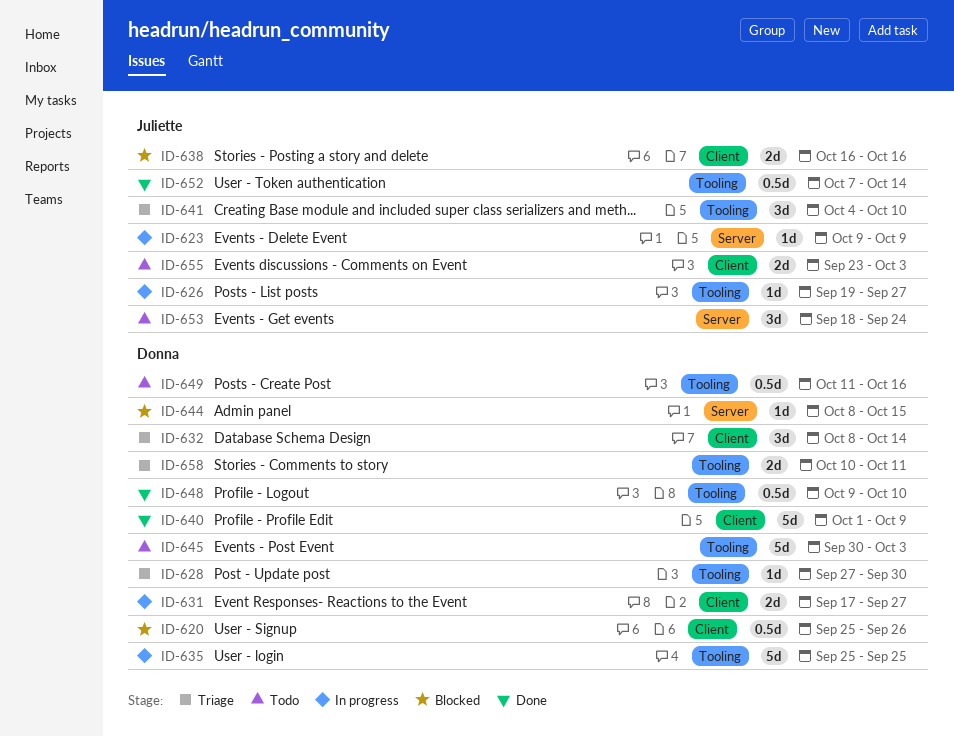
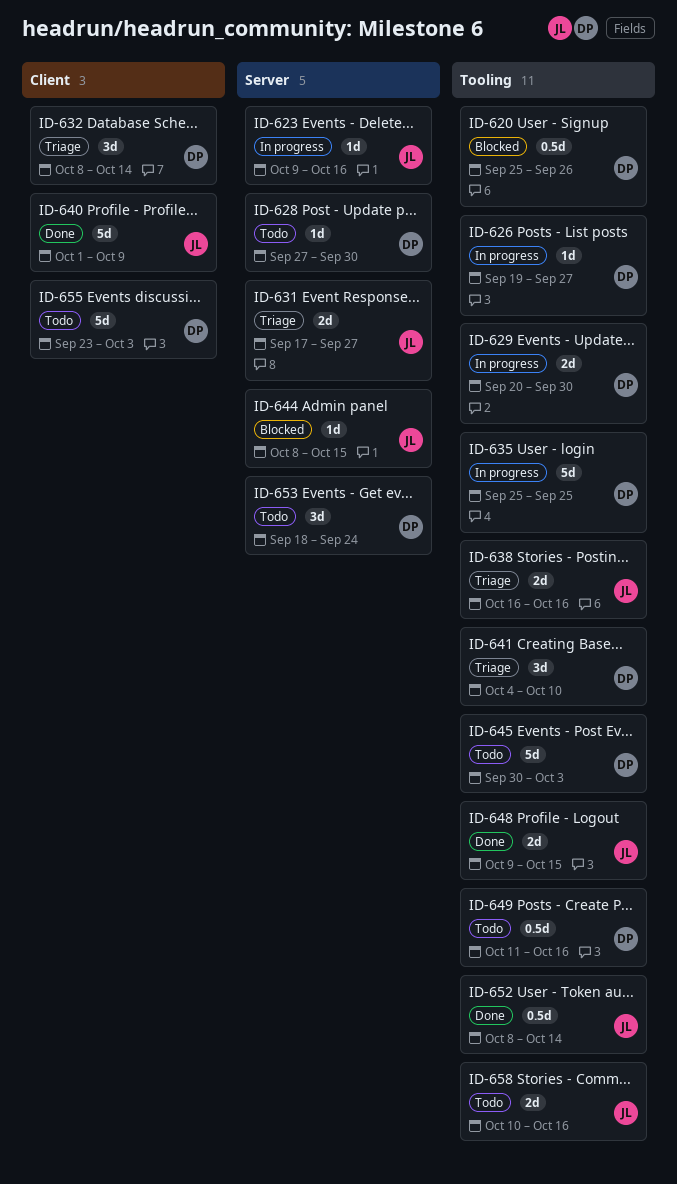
ID-620, label: Client -> Tooling
ID-623, due: Oct 9 -> Oct 16
ID-626, owner: Juliette -> Donna
ID-628, status: Triage -> Todo
ID-628, label: Tooling -> Server
ID-629: none -> present
ID-631, status: In progress -> Triage
ID-631, owner: Donna -> Juliette
ID-631, label: Client -> Server
ID-638, status: Blocked -> Triage
ID-638, label: Client -> Tooling
ID-640, owner: Donna -> Juliette
ID-641, owner: Juliette -> Donna
ID-644, owner: Donna -> Juliette
ID-648, owner: Donna -> Juliette
ID-648, estimate: 0.5d -> 2d
ID-648, due: Oct 10 -> Oct 15
ID-652, start: Oct 7 -> Oct 8
ID-653, owner: Juliette -> Donna
ID-655, owner: Juliette -> Donna
ID-655, estimate: 2d -> 5d
ID-658, status: Triage -> Todo
ID-658, owner: Donna -> Juliette
ID-658, due: Oct 11 -> Oct 16

